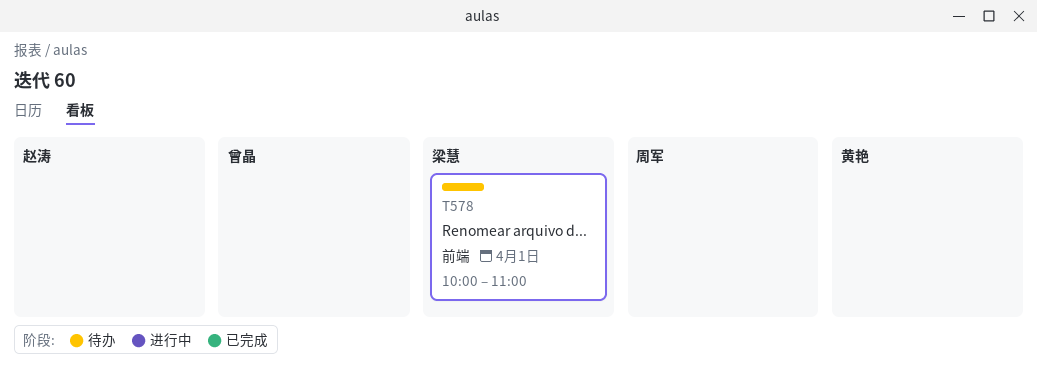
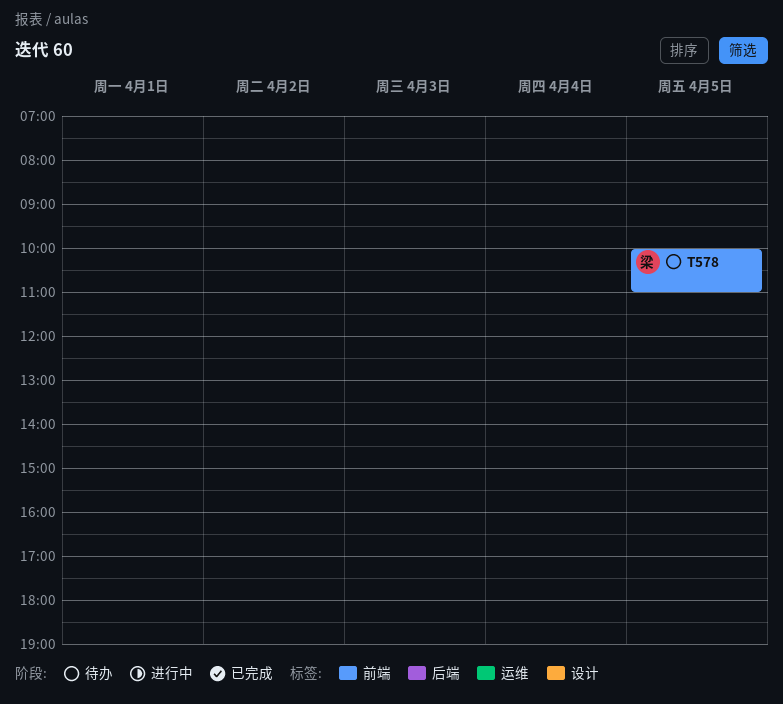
T578, day: Apr 1 -> Apr 5

